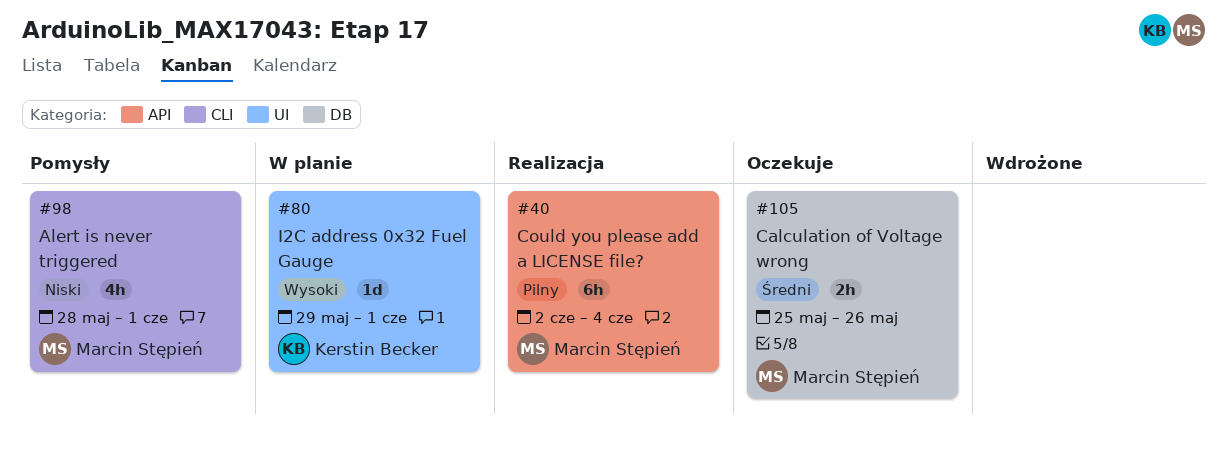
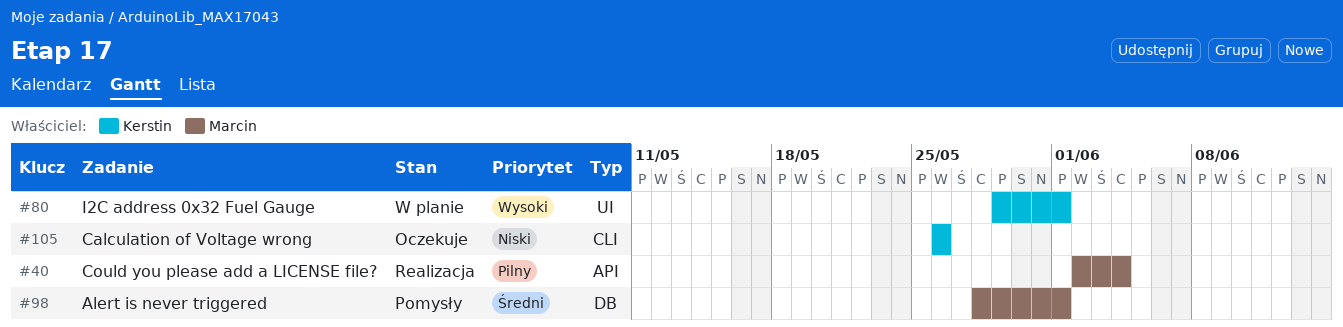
#98, priority: Niski -> Średni
#98, label: CLI -> DB
#105, owner: Marcin Stępień -> Kerstin Becker
#105, priority: Średni -> Niski
#105, label: DB -> CLI
#105, start: May 25 -> May 26

